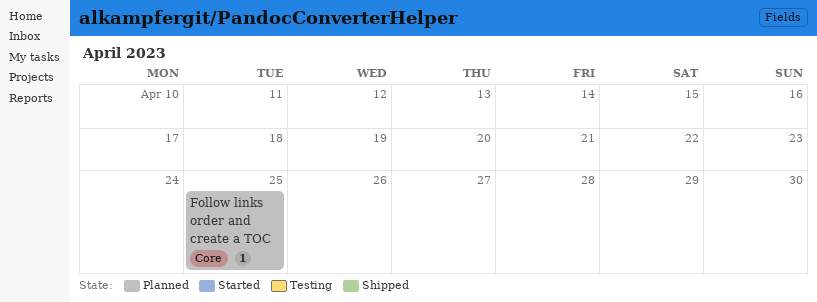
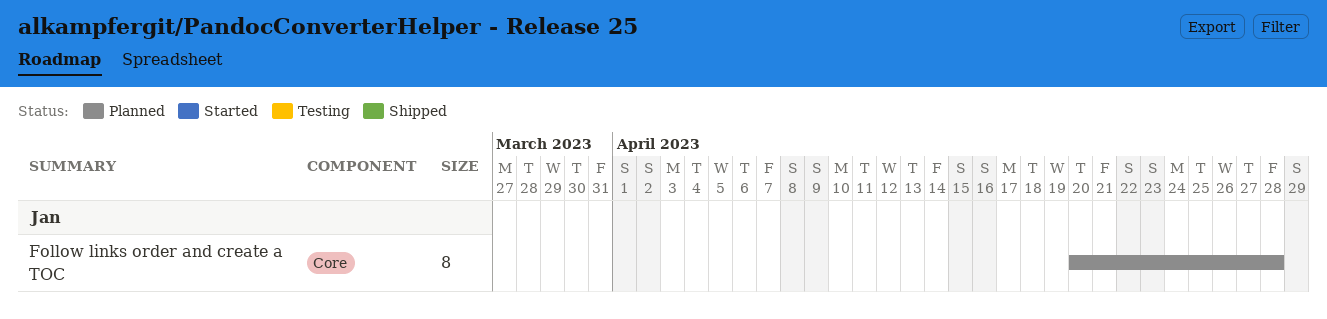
Follow links order and create a TOC, estimate: 1 -> 8
Follow links order and create a TOC, due: Apr 25 -> Apr 28

